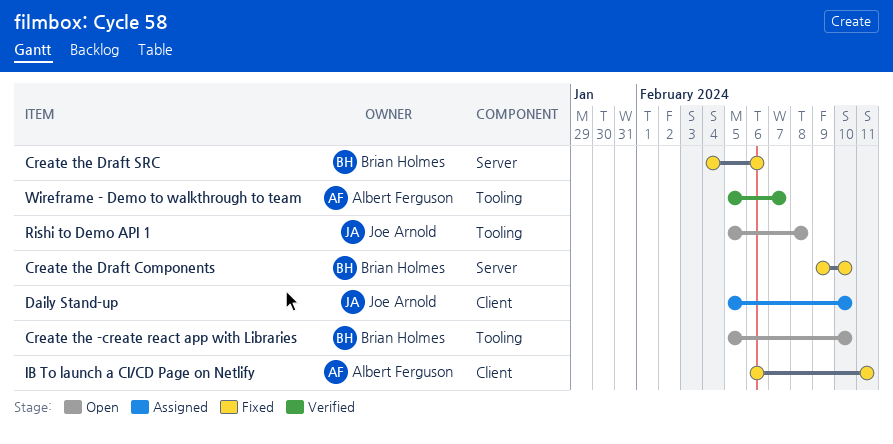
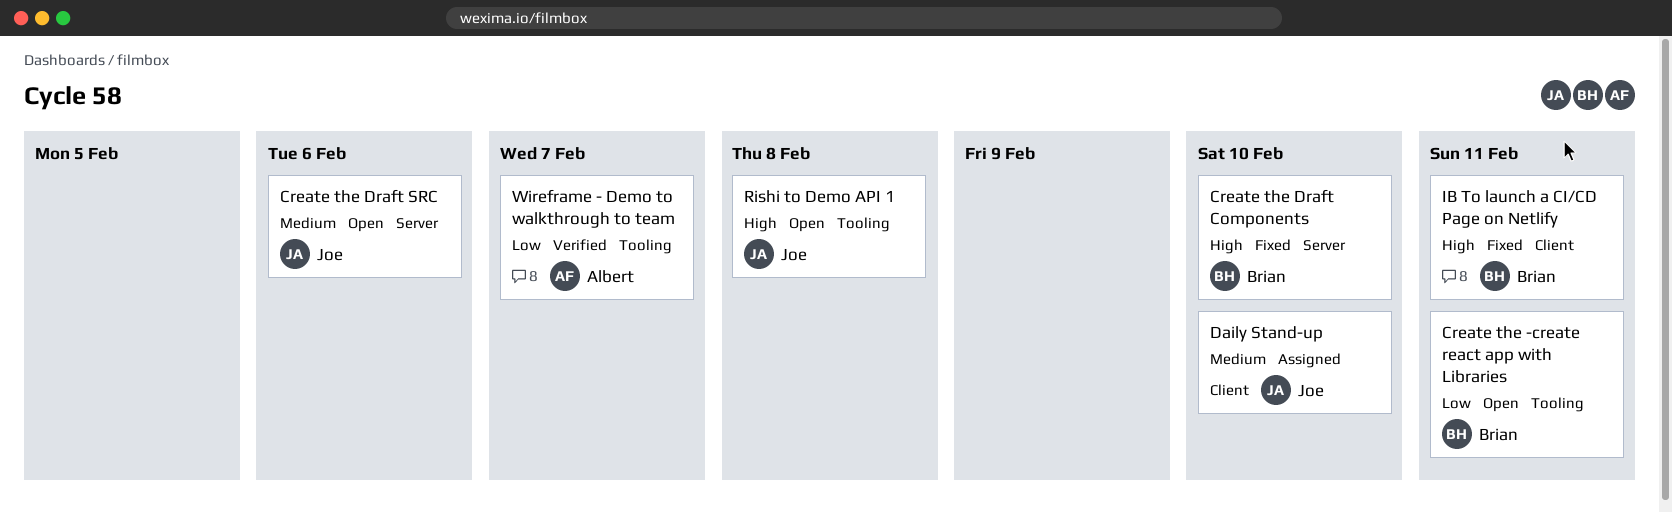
Create the -create react app with Libraries, due: Feb 10 -> Feb 11
Create the Draft SRC, status: Fixed -> Open
Create the Draft SRC, owner: Brian Holmes -> Joe Arnold
IB To launch a CI/CD Page on Netlify, owner: Albert Ferguson -> Brian Holmes

